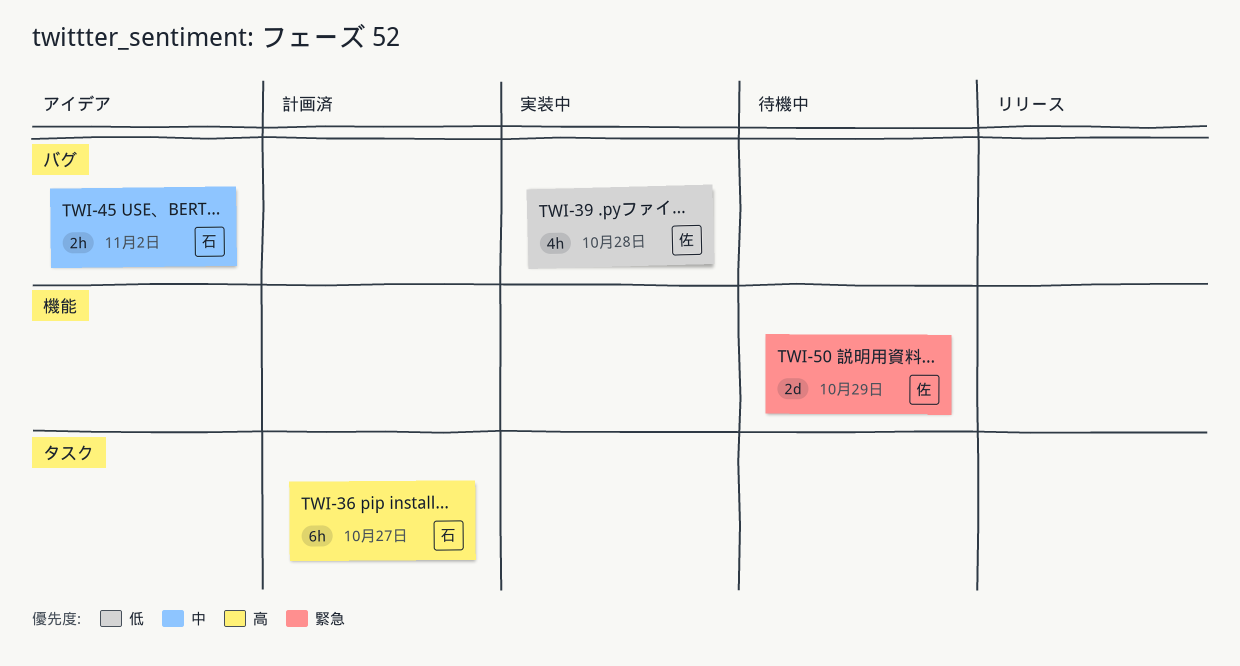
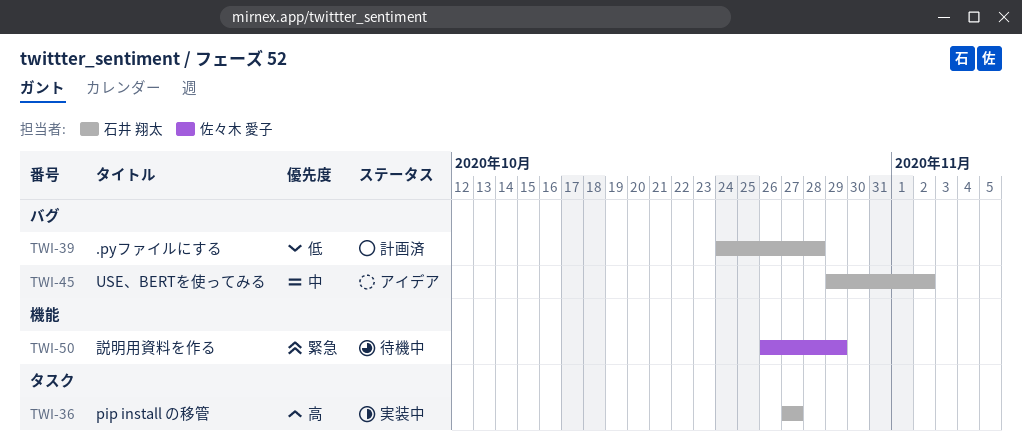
TWI-36, status: 計画済 -> 実装中
TWI-39, status: 実装中 -> 計画済
TWI-39, owner: 佐々木 愛子 -> 石井 翔太

